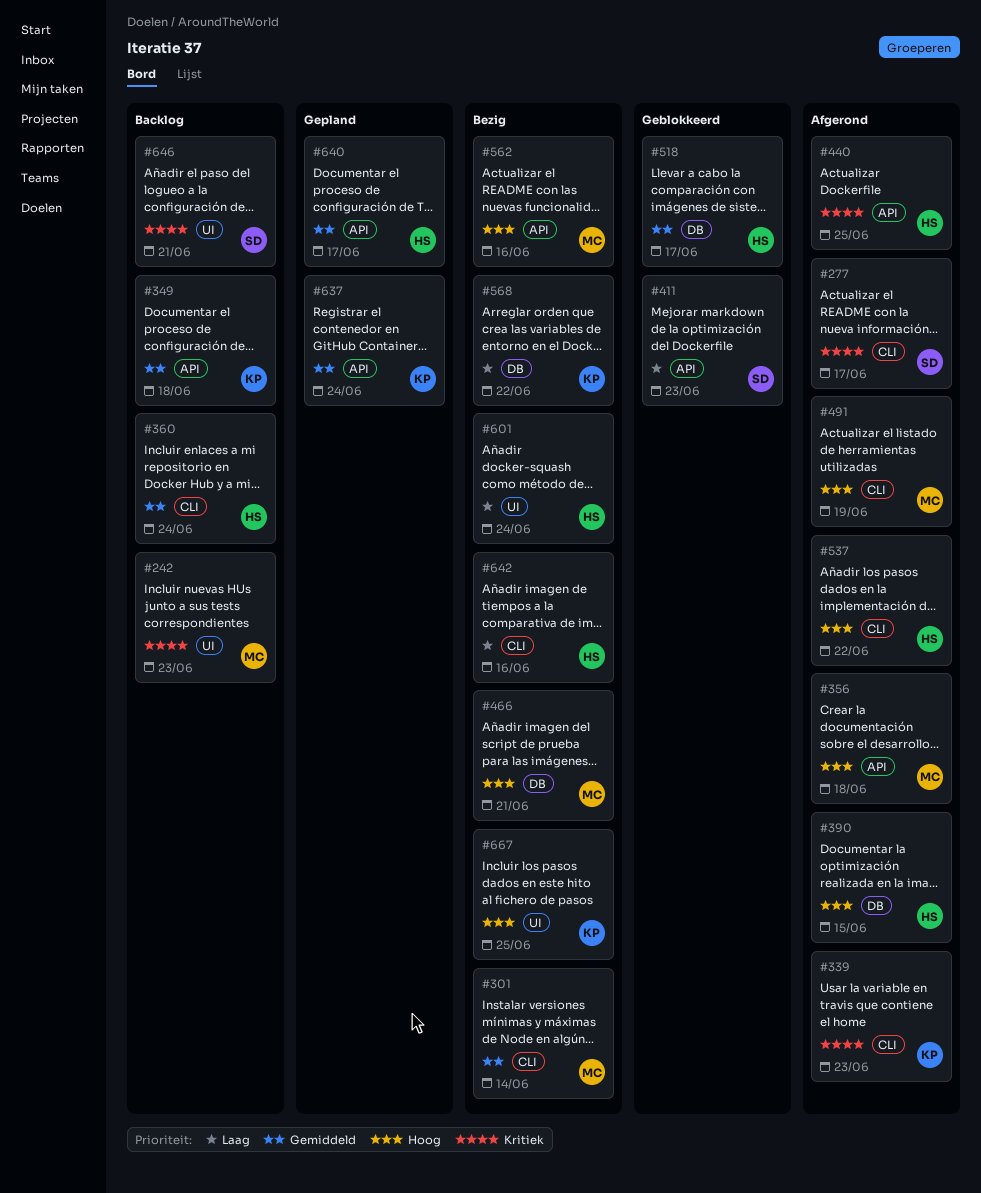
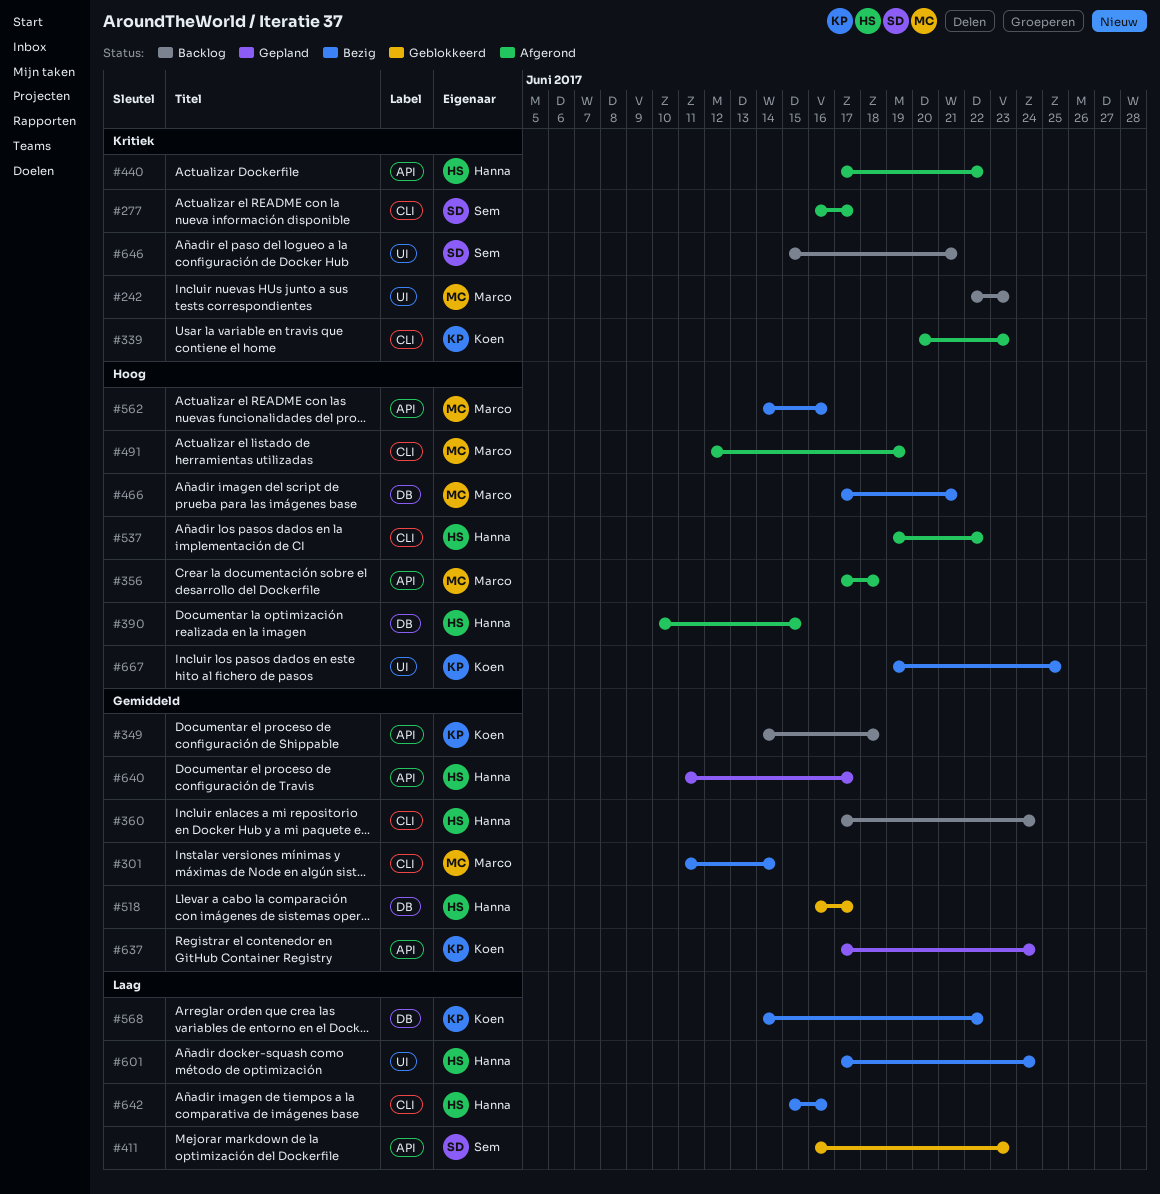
#440, due: Jun 25 -> Jun 22

